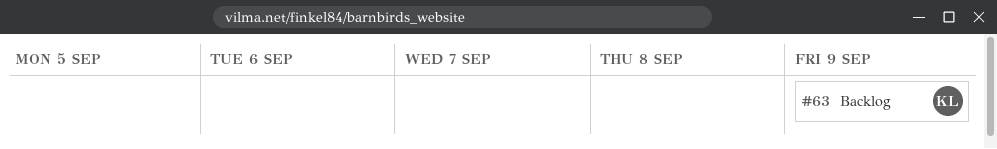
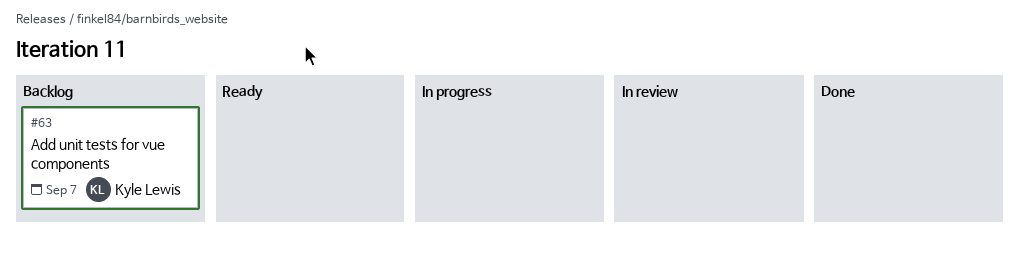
#63, due: Sep 9 -> Sep 7

